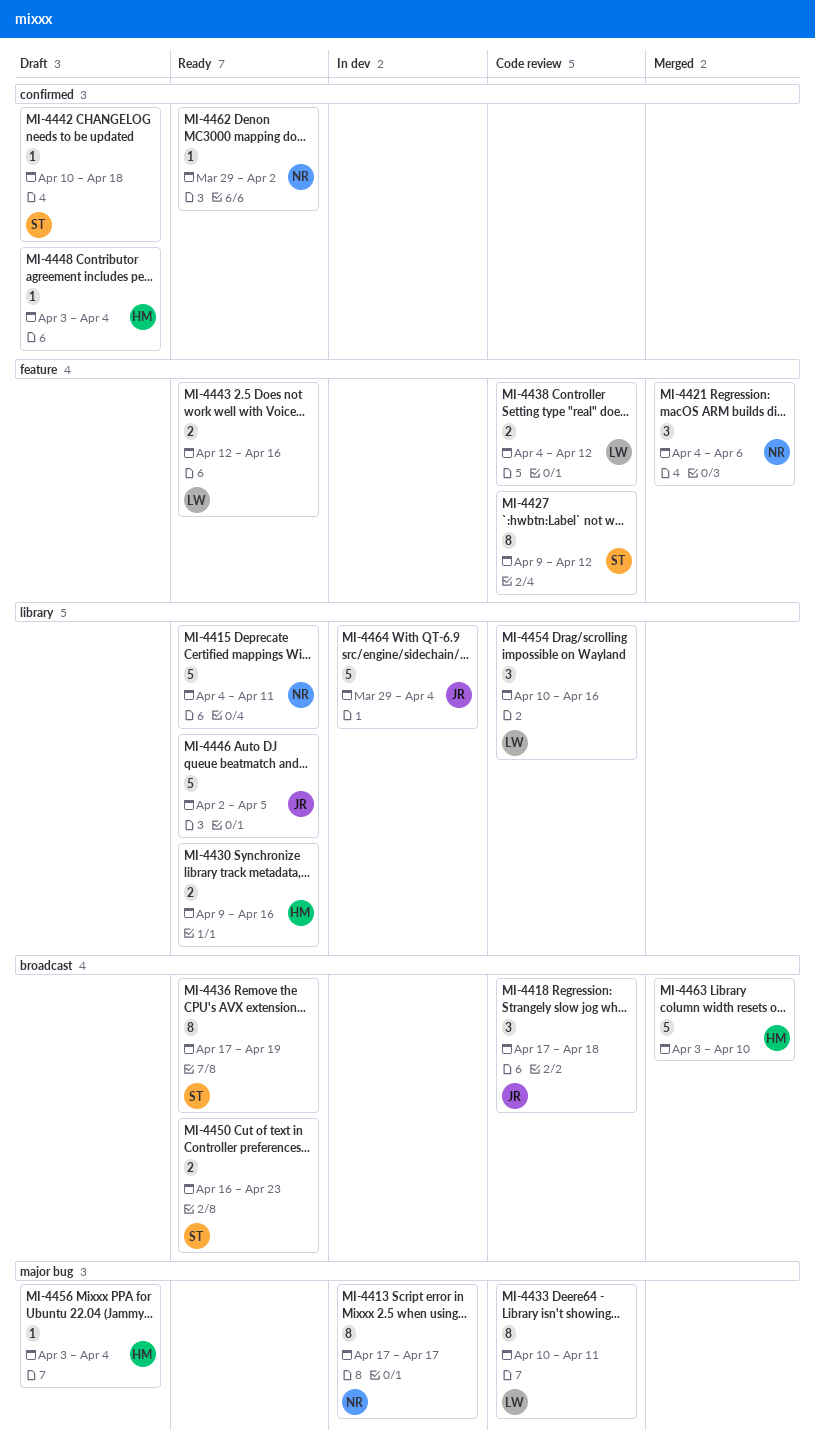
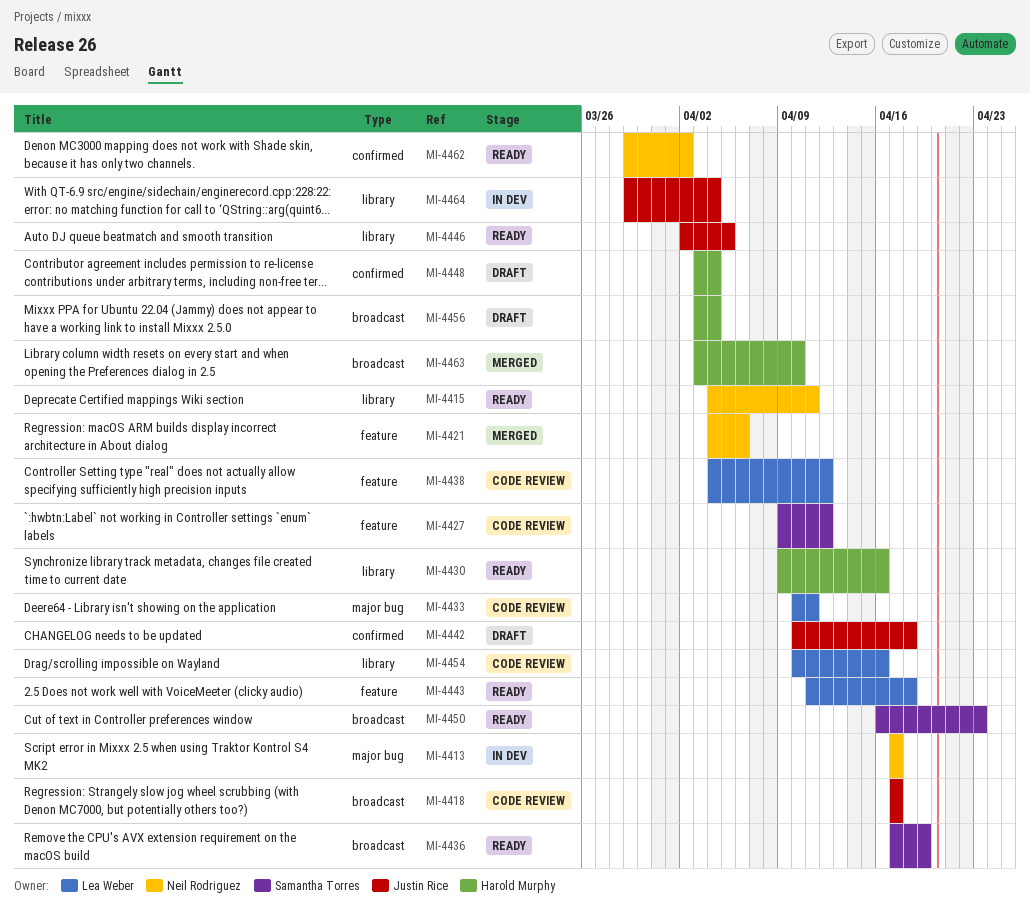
MI-4418, due: Apr 18 -> Apr 17
MI-4442, owner: Samantha Torres -> Justin Rice
MI-4443, start: Apr 12 -> Apr 11
MI-4443, due: Apr 16 -> Apr 18
MI-4456, label: major bug -> broadcast

